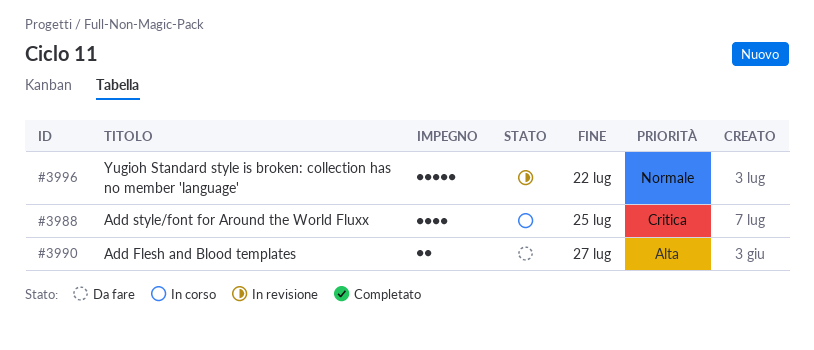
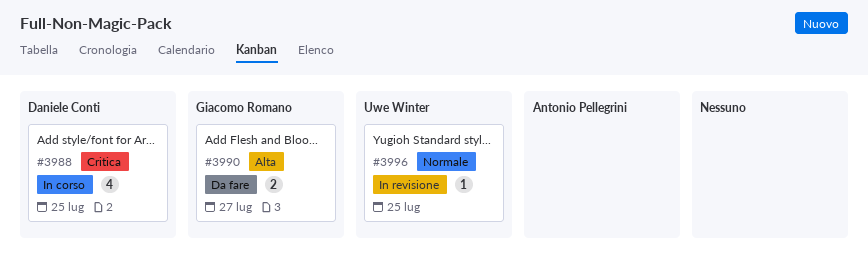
#3996, estimate: 5 -> 1
#3996, due: Jul 22 -> Jul 25

